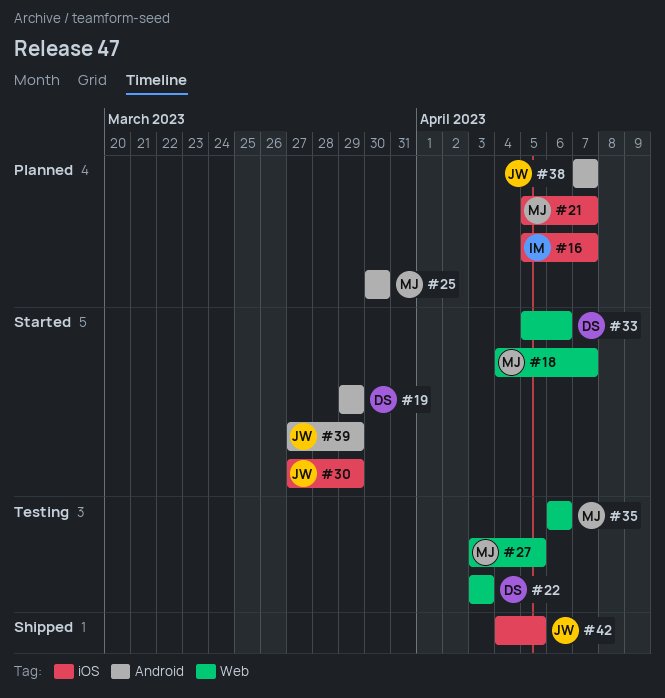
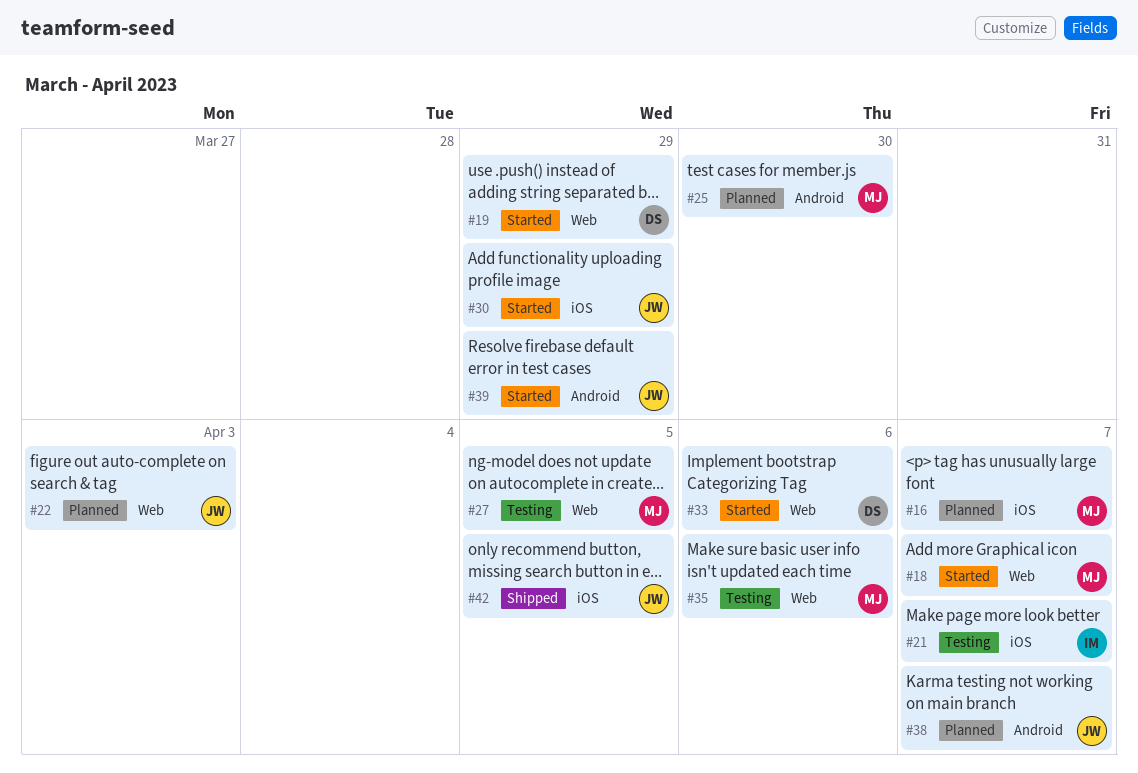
#16, owner: IM -> MJ
#19, label: Android -> Web
#21, status: Planned -> Testing
#21, owner: MJ -> IM
#22, status: Testing -> Planned
#22, owner: DS -> JW

